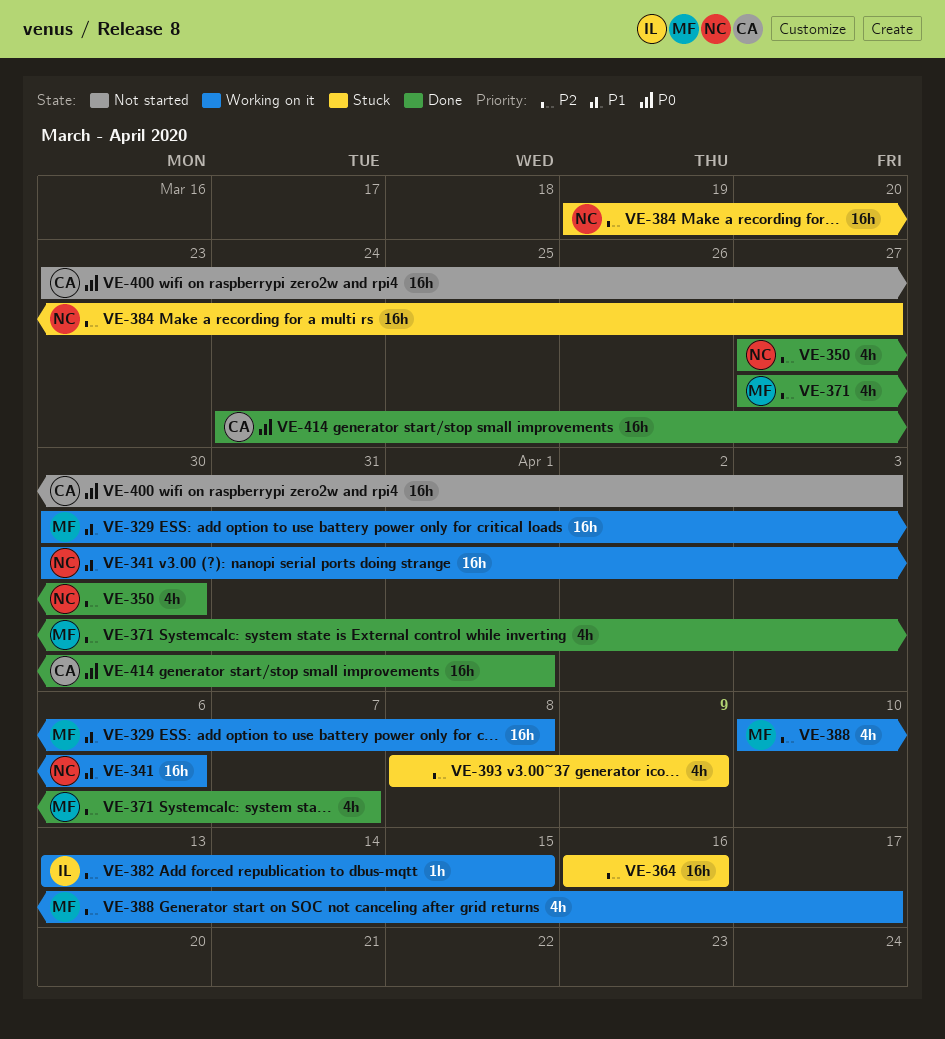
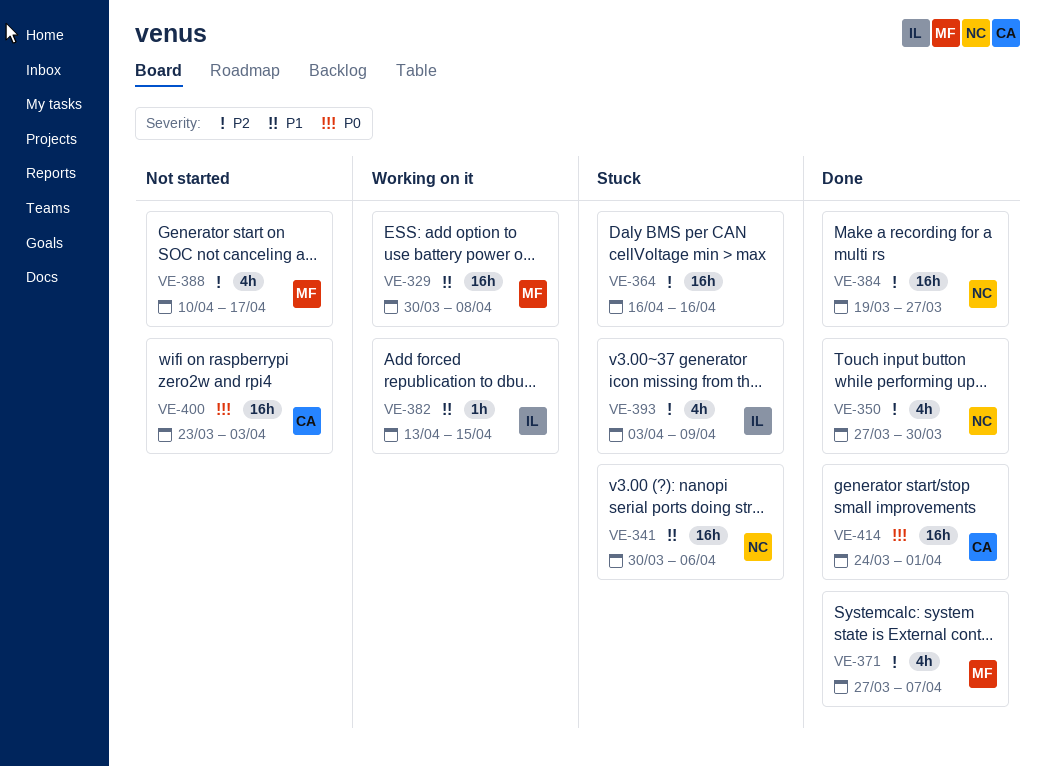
VE-341, status: Working on it -> Stuck
VE-382, priority: P2 -> P1
VE-384, status: Stuck -> Done
VE-388, status: Working on it -> Not started
VE-393, owner: none -> IL
VE-393, start: Apr 8 -> Apr 3

